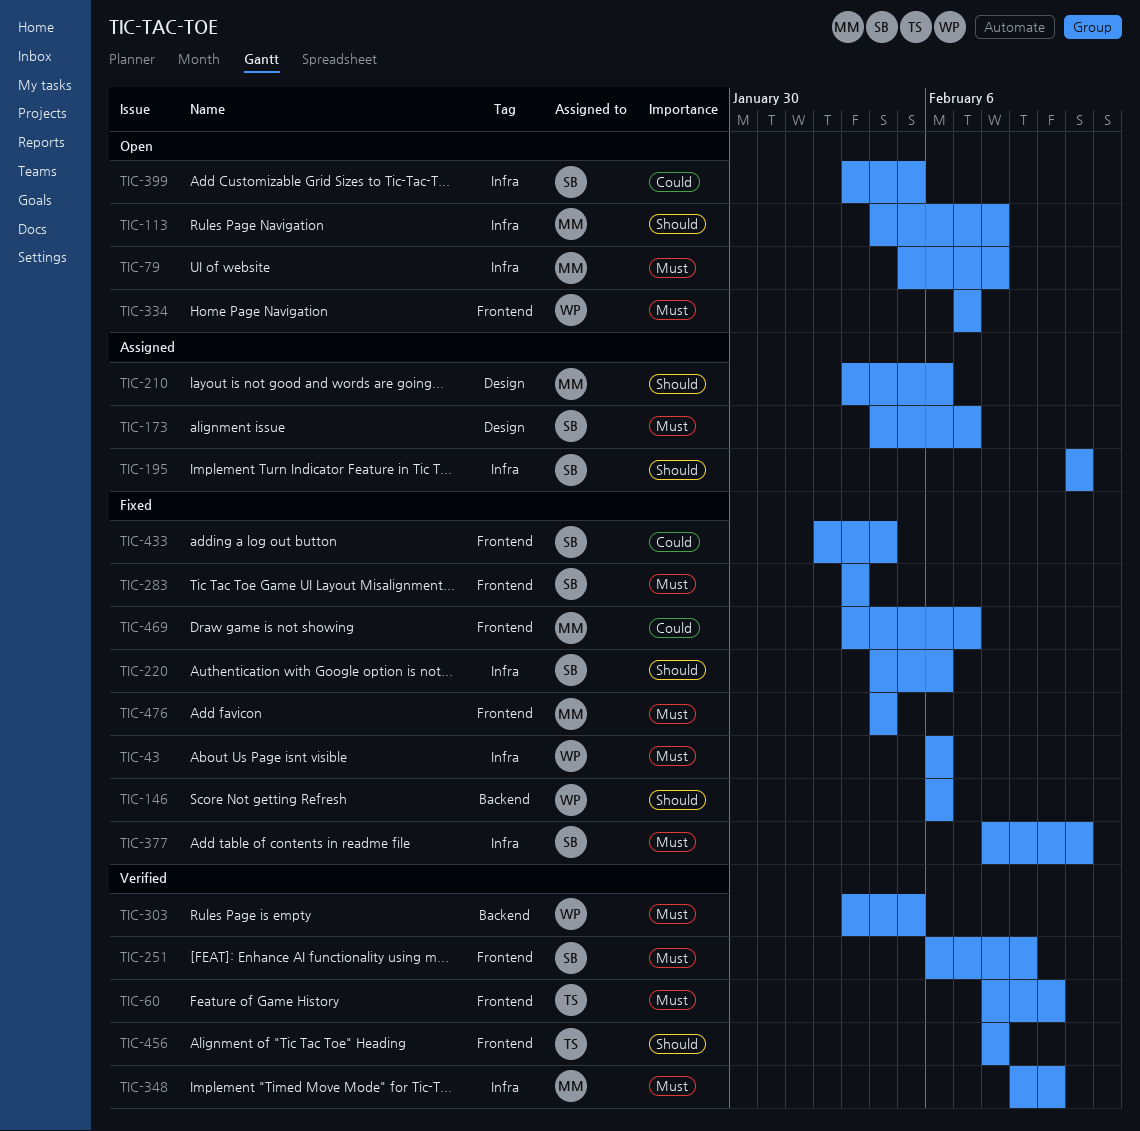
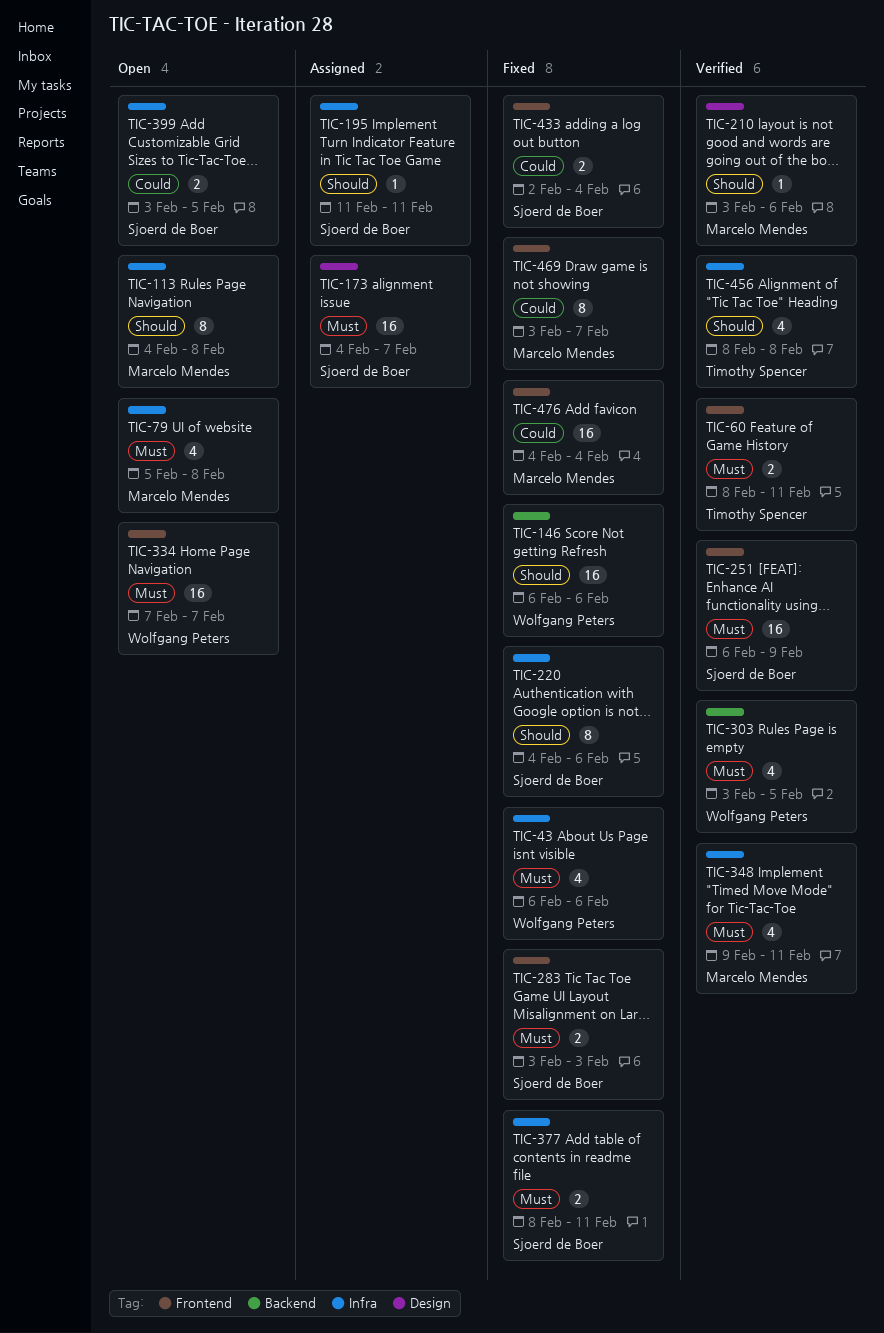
TIC-60, due: Feb 10 -> Feb 11
TIC-210, status: Assigned -> Verified
TIC-348, due: Feb 10 -> Feb 11
TIC-456, label: Frontend -> Infra
TIC-476, priority: Must -> Could

